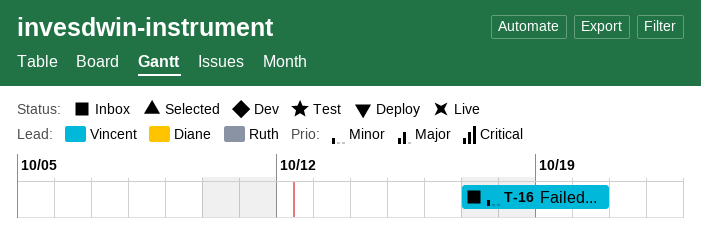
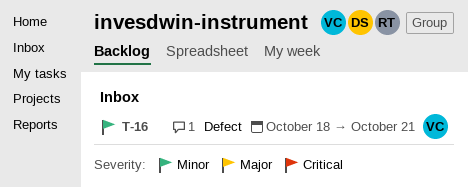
T-16, start: Oct 17 -> Oct 18
T-16, due: Oct 20 -> Oct 21

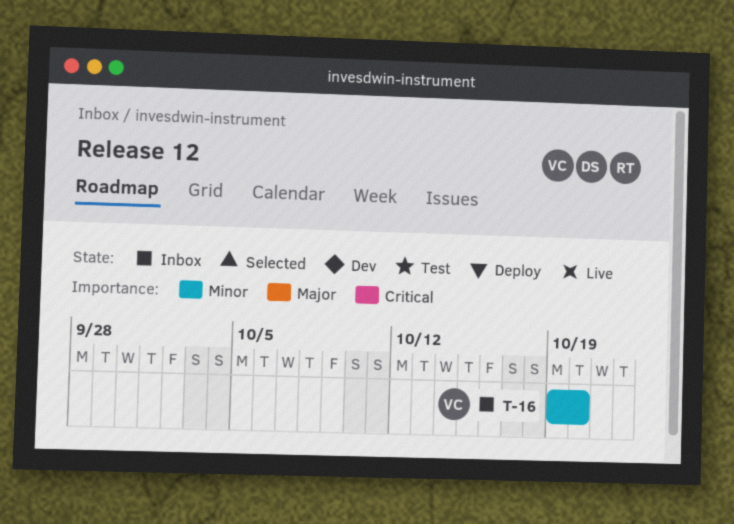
T-16, start: Oct 18 -> Oct 19
T-16, due: Oct 21 -> Oct 20

